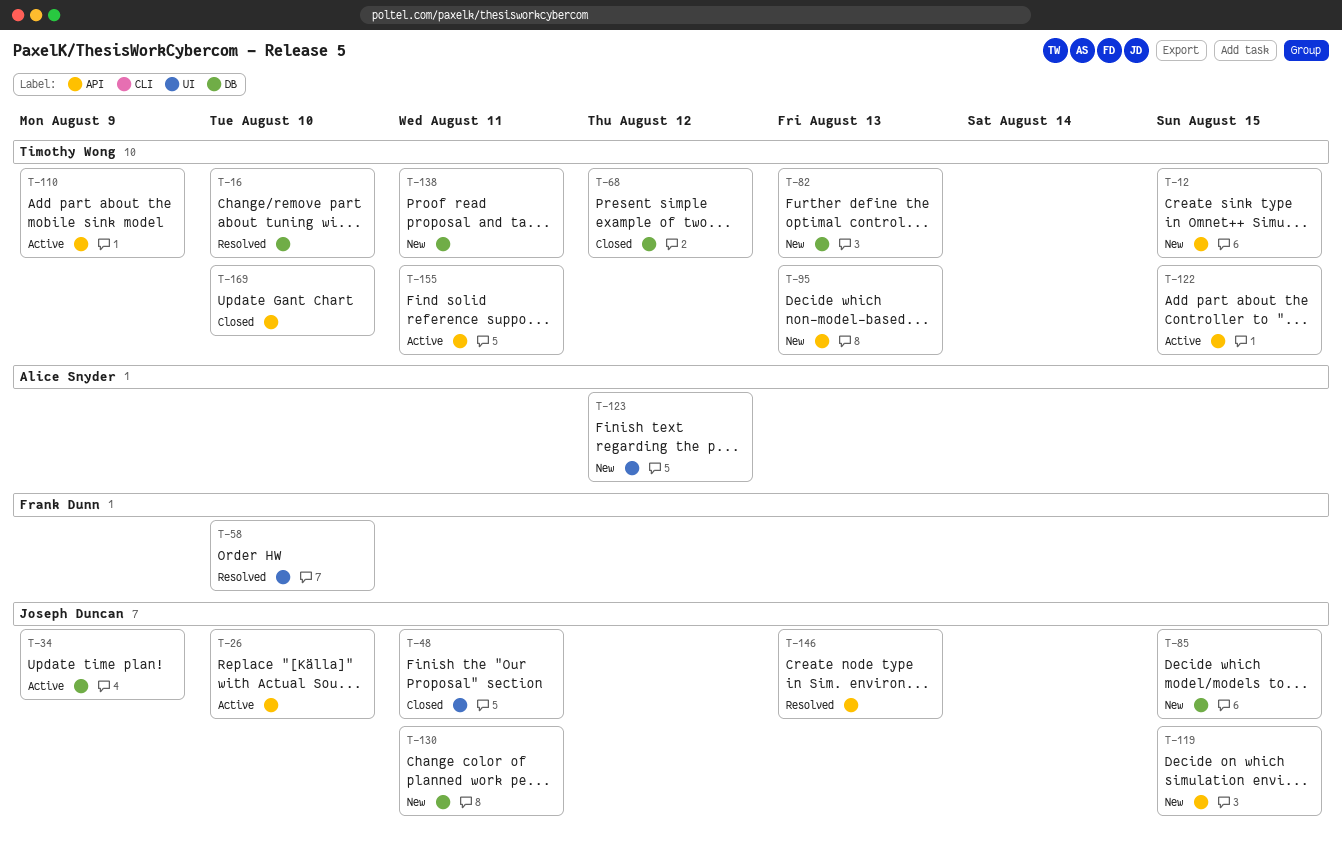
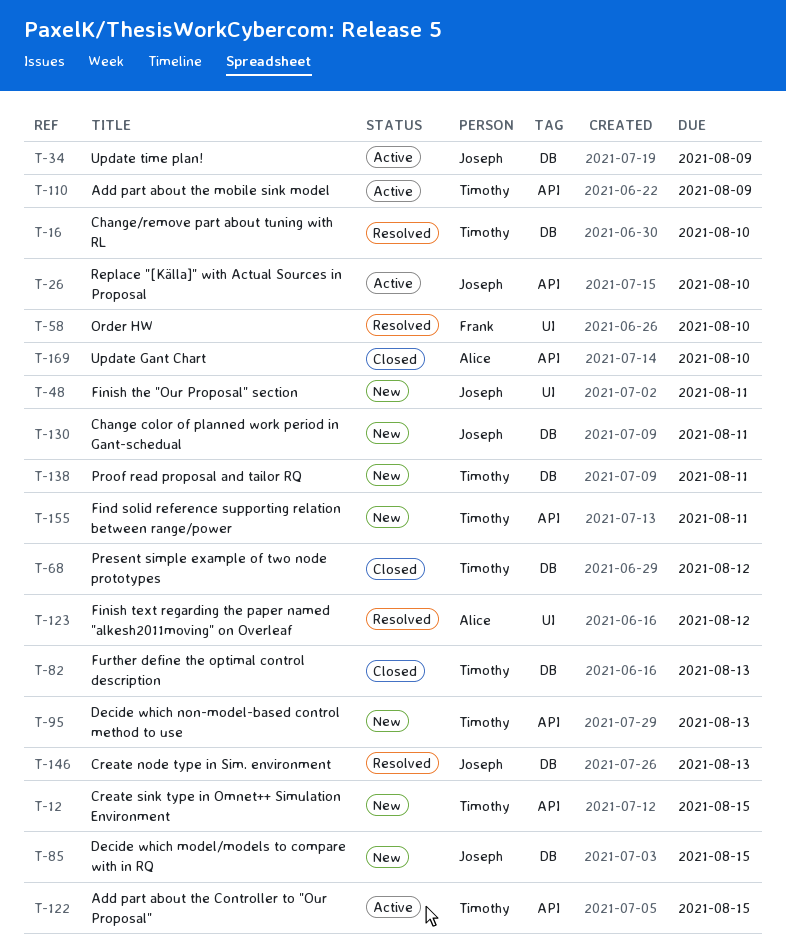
T-48, status: Closed -> New
T-82, status: New -> Closed
T-119: present -> none
T-123, status: New -> Resolved
T-146, label: API -> DB
T-155, status: Active -> New
T-169, owner: Timothy Wong -> Alice Snyder

